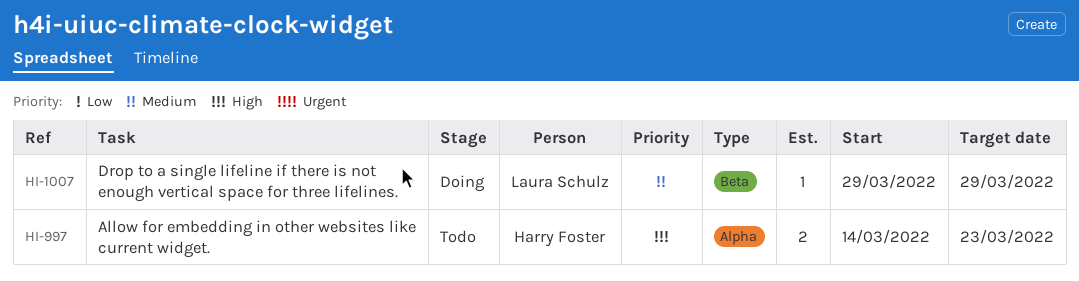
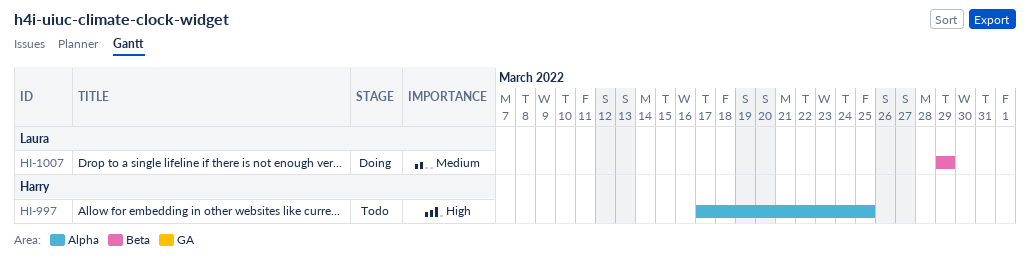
HI-997, start: Mar 14 -> Mar 17
HI-997, due: Mar 23 -> Mar 25

